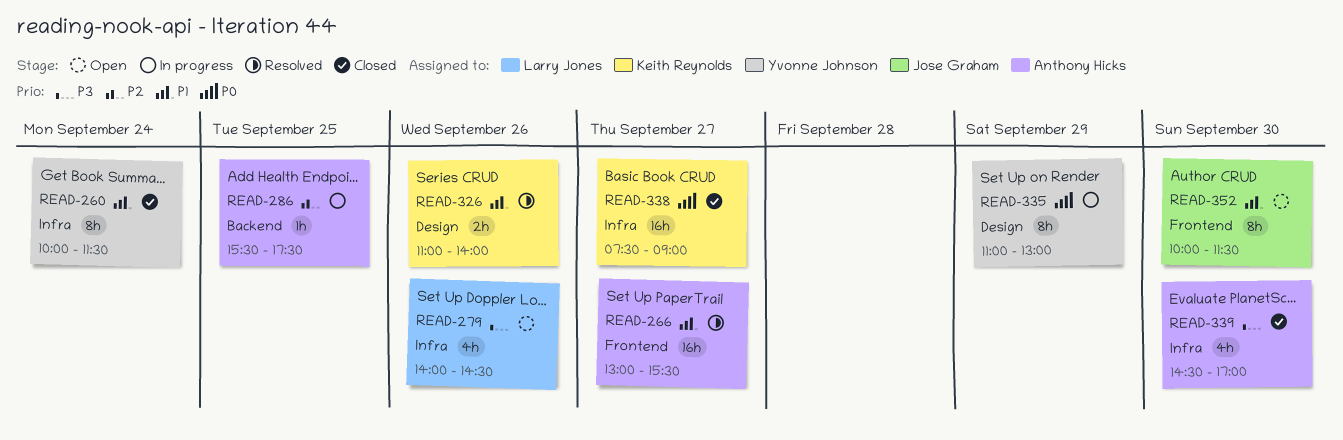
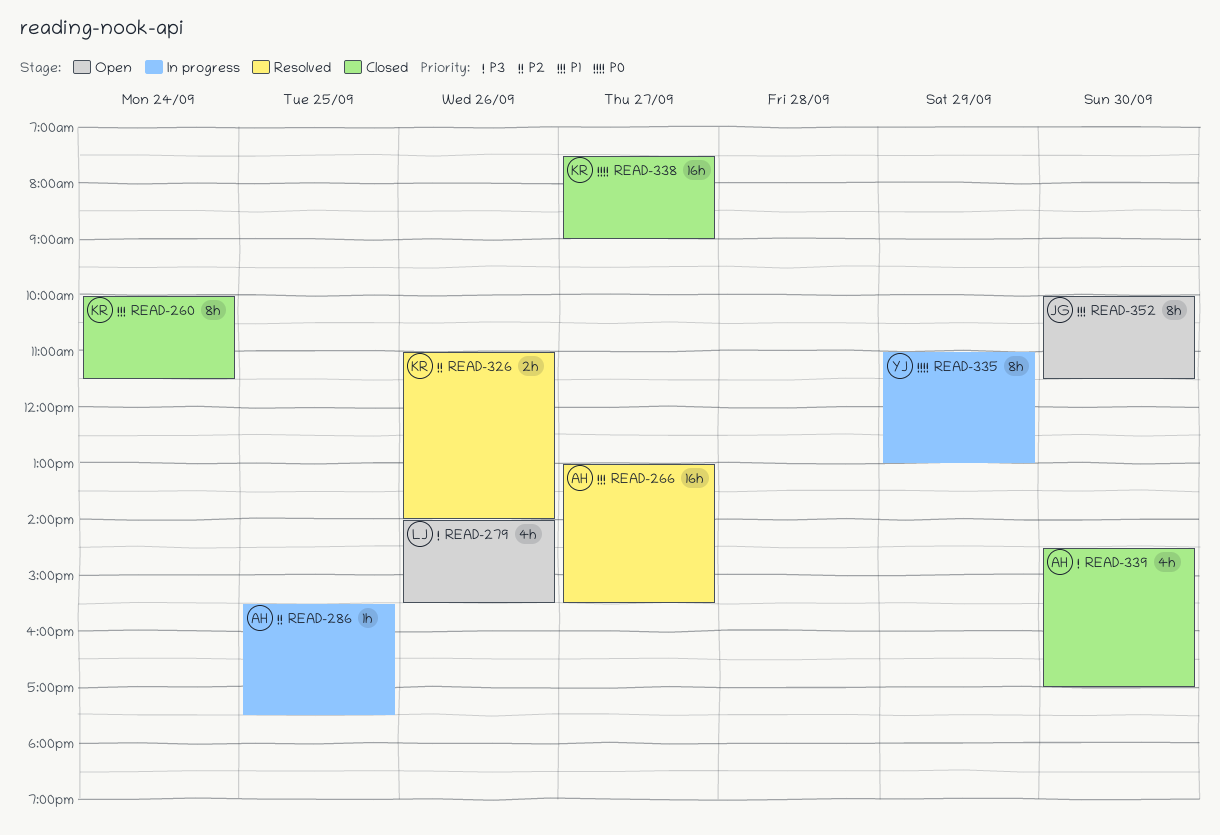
READ-260, owner: Yvonne Johnson -> Keith Reynolds
READ-279, ends: 14:30 -> 15:30
READ-326, priority: P1 -> P2

